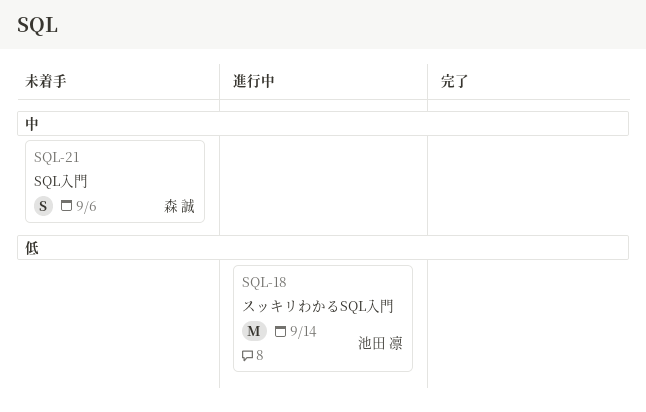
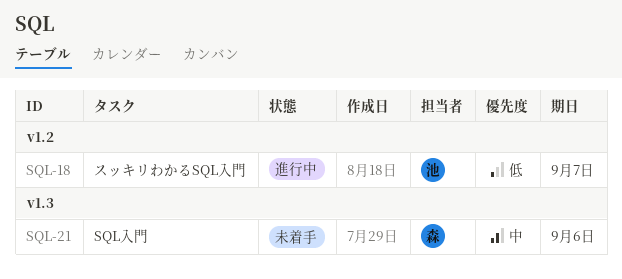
SQL-18, due: Sep 14 -> Sep 7

